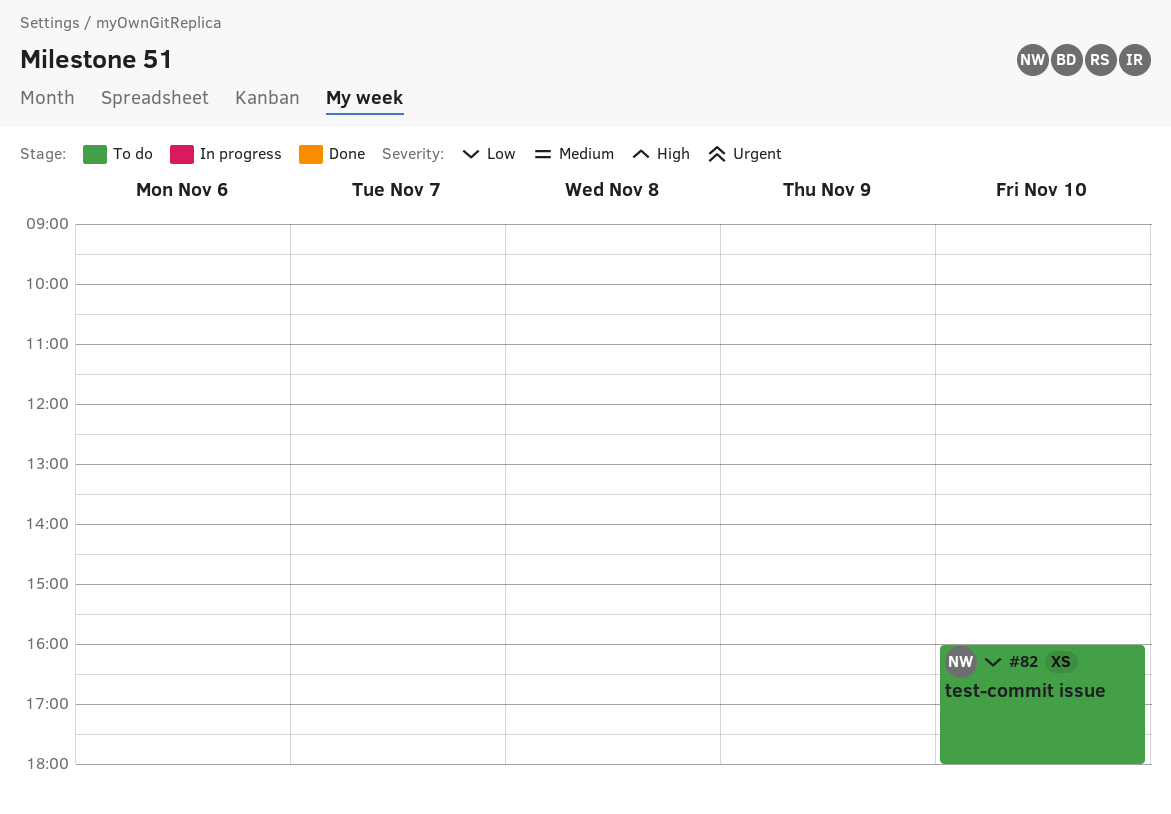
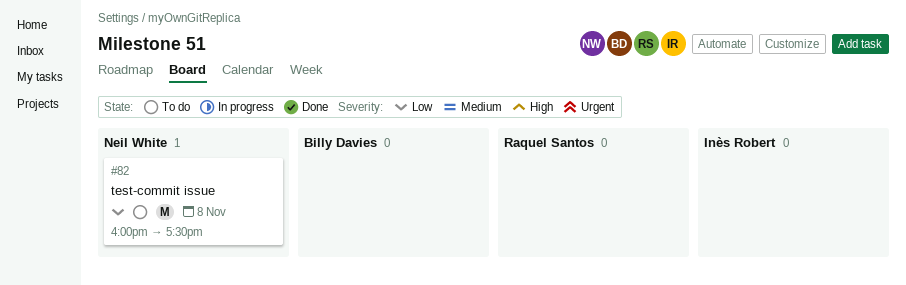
#82, estimate: XS -> M
#82, day: Nov 10 -> Nov 8
#82, ends: 18:00 -> 17:30

